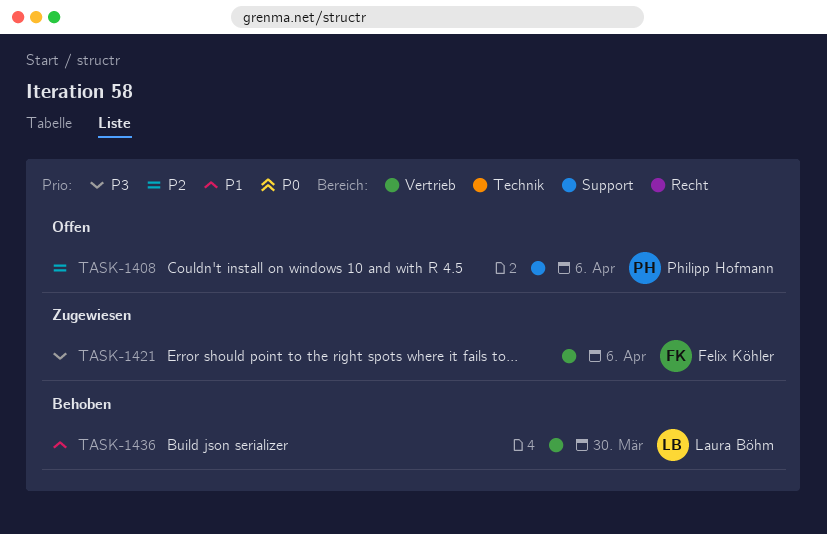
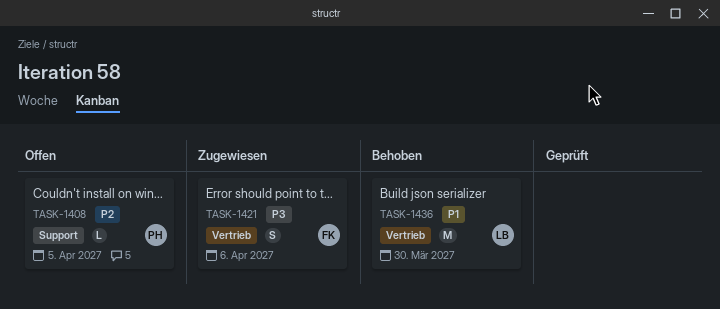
TASK-1408, due: Apr 6 -> Apr 5

